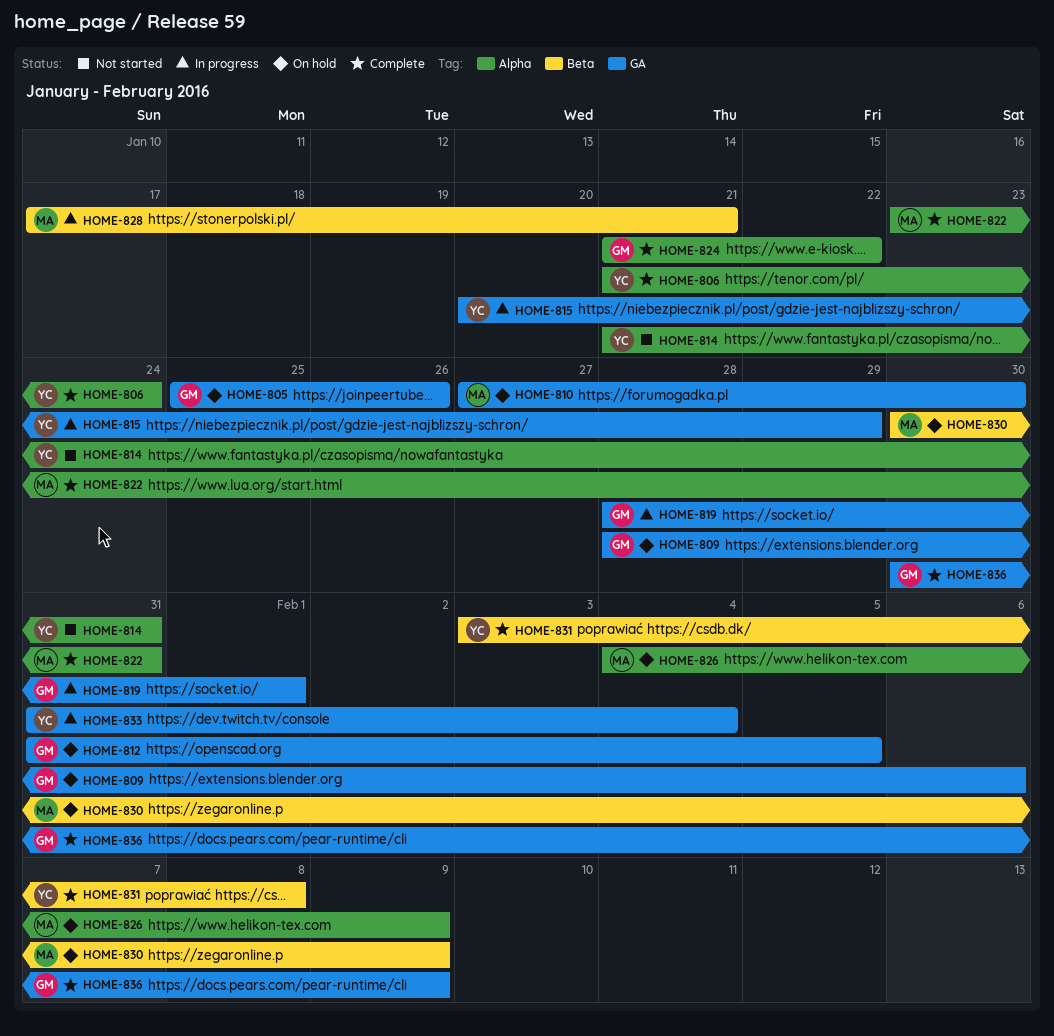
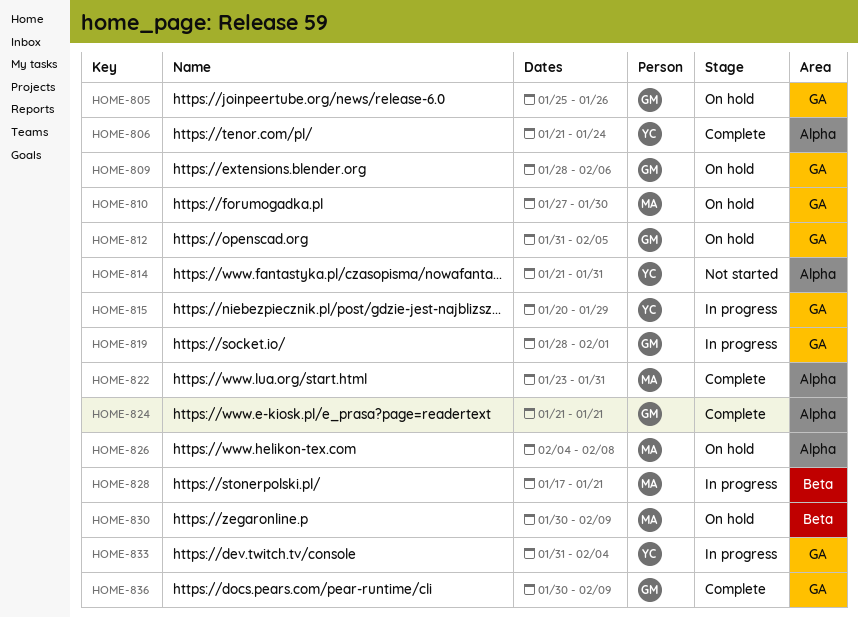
HOME-824, due: Jan 22 -> Jan 21
HOME-826, due: Feb 9 -> Feb 8
HOME-831: present -> none

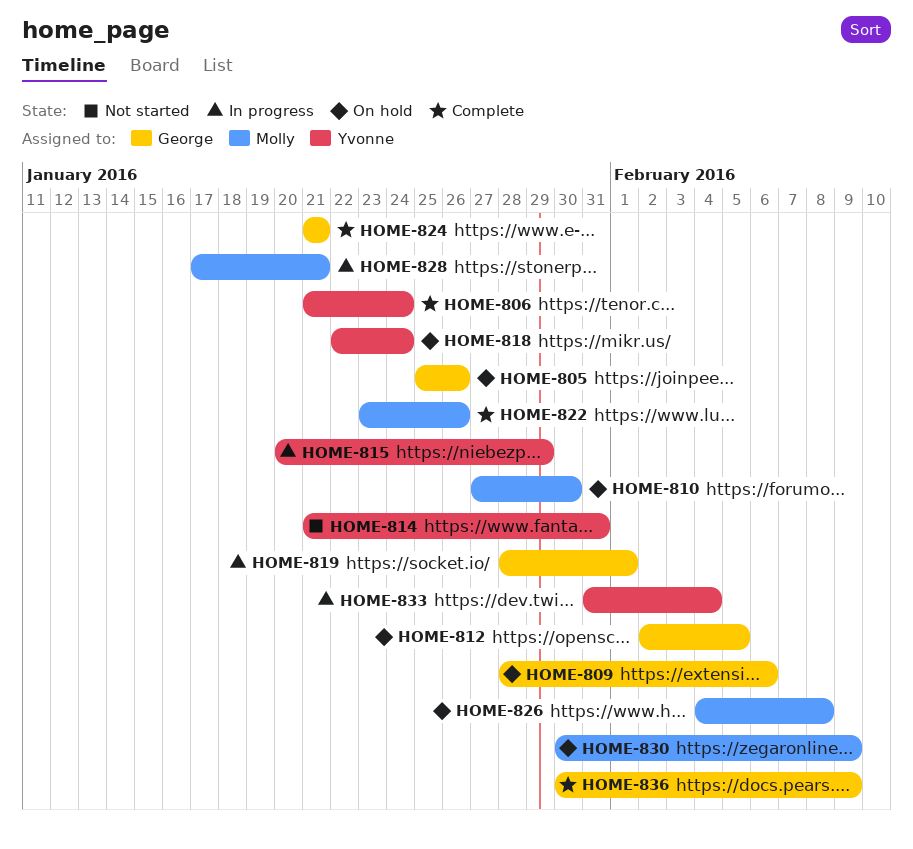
HOME-812, start: Jan 31 -> Feb 2
HOME-818: none -> present
HOME-822, due: Jan 31 -> Jan 26

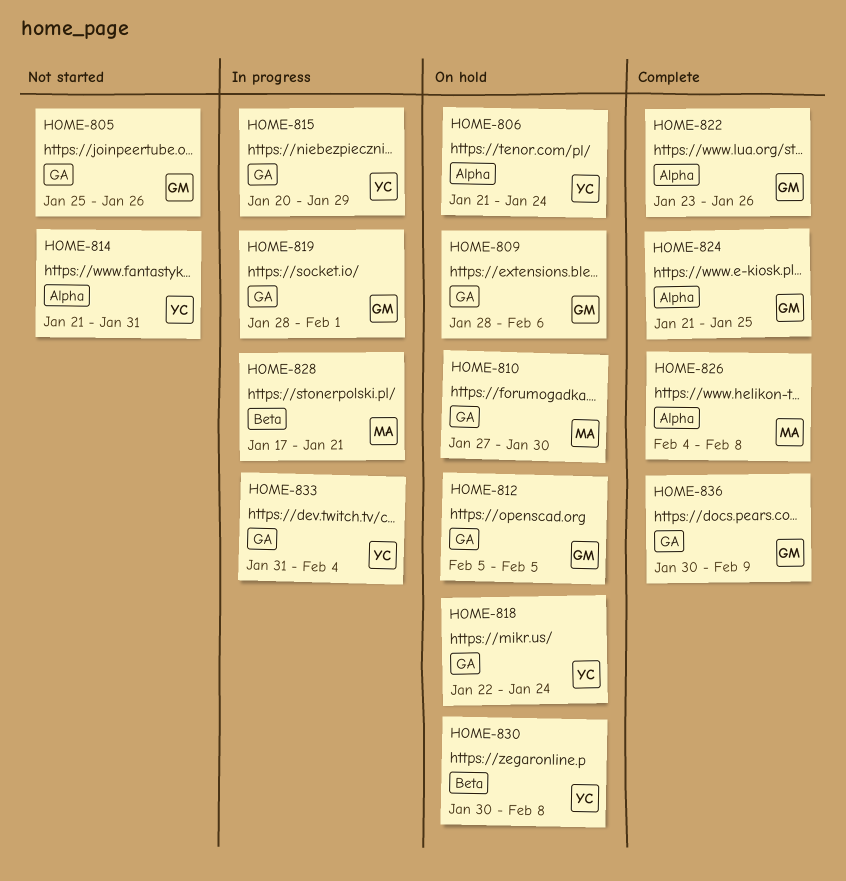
HOME-805, status: On hold -> Not started
HOME-806, status: Complete -> On hold
HOME-812, start: Feb 2 -> Feb 5
HOME-822, owner: Molly -> George
HOME-824, due: Jan 21 -> Jan 25
HOME-826, status: On hold -> Complete
HOME-830, owner: Molly -> Yvonne
HOME-830, due: Feb 9 -> Feb 8

